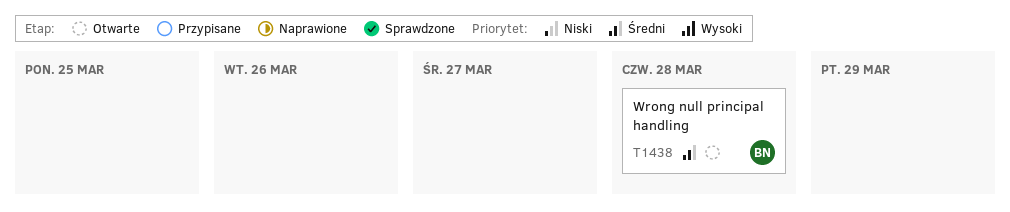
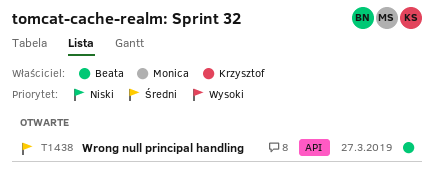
T1438, due: Mar 28 -> Mar 27

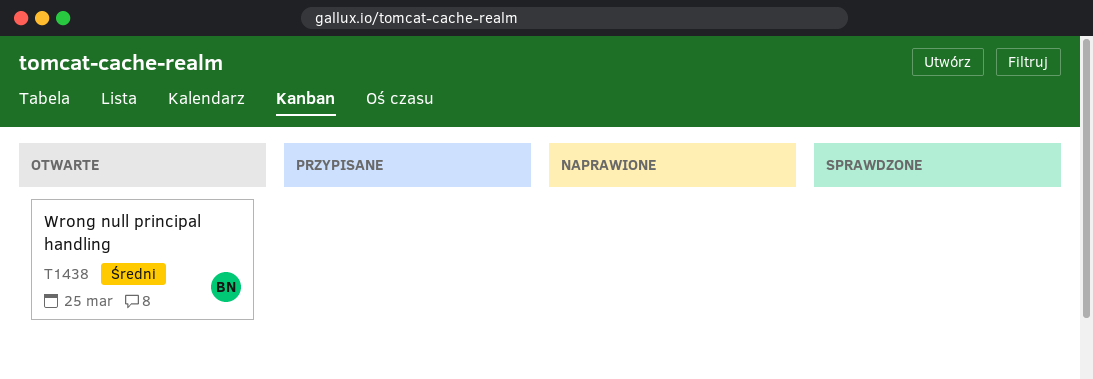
T1438, due: Mar 27 -> Mar 25

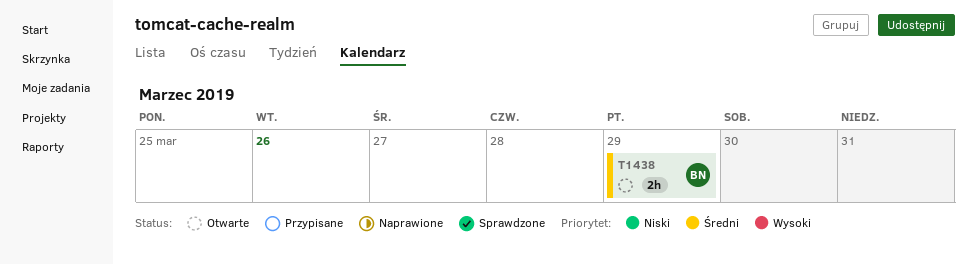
T1438, due: Mar 25 -> Mar 29

